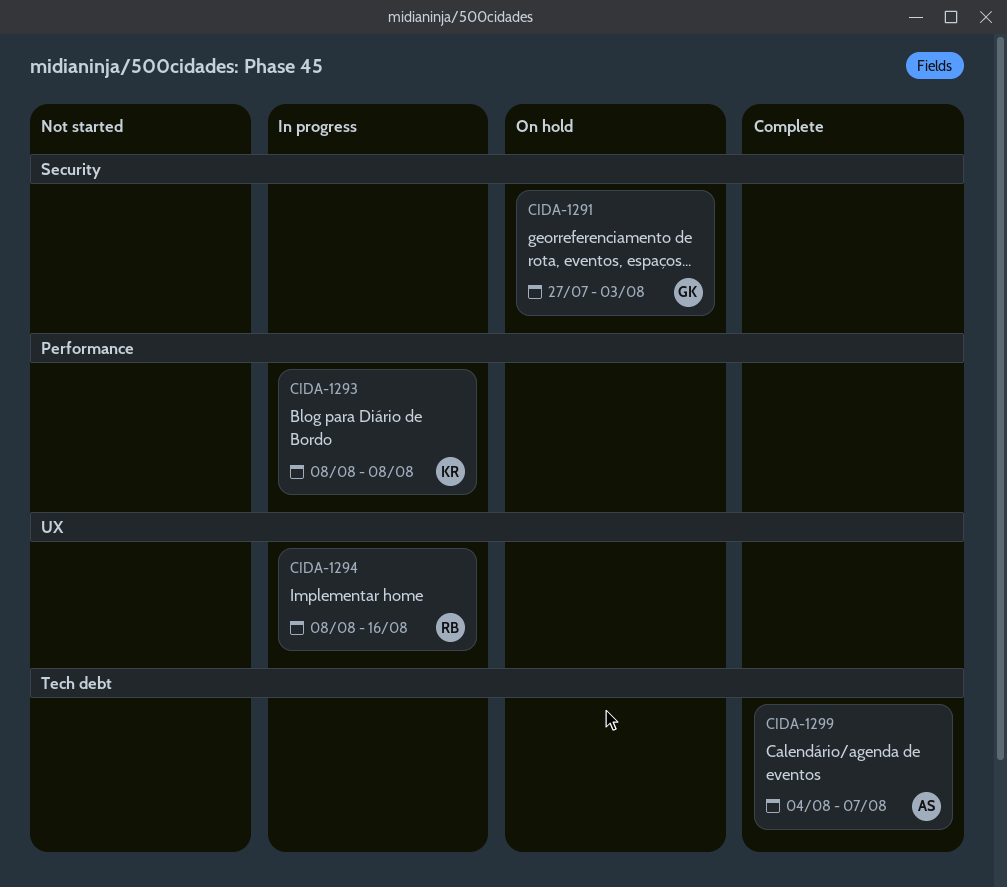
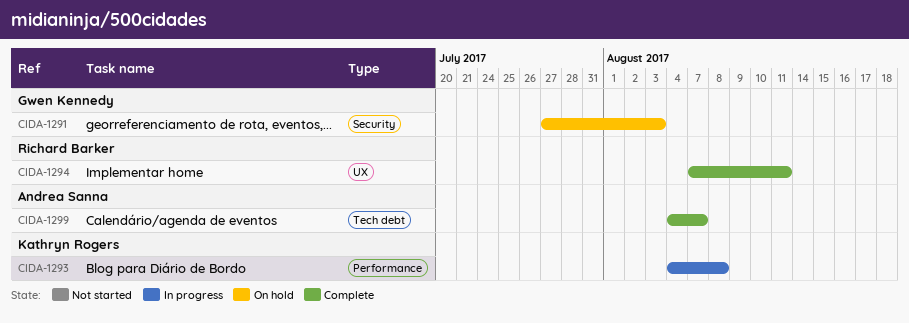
CIDA-1293, start: Aug 8 -> Aug 4
CIDA-1294, status: In progress -> Complete
CIDA-1294, start: Aug 8 -> Aug 7
CIDA-1294, due: Aug 16 -> Aug 11

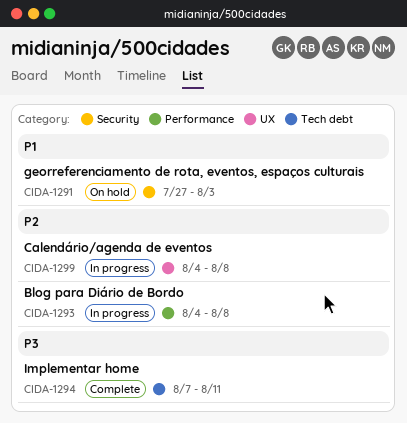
CIDA-1294, label: UX -> Tech debt
CIDA-1299, status: Complete -> In progress
CIDA-1299, label: Tech debt -> UX
CIDA-1299, due: Aug 7 -> Aug 8

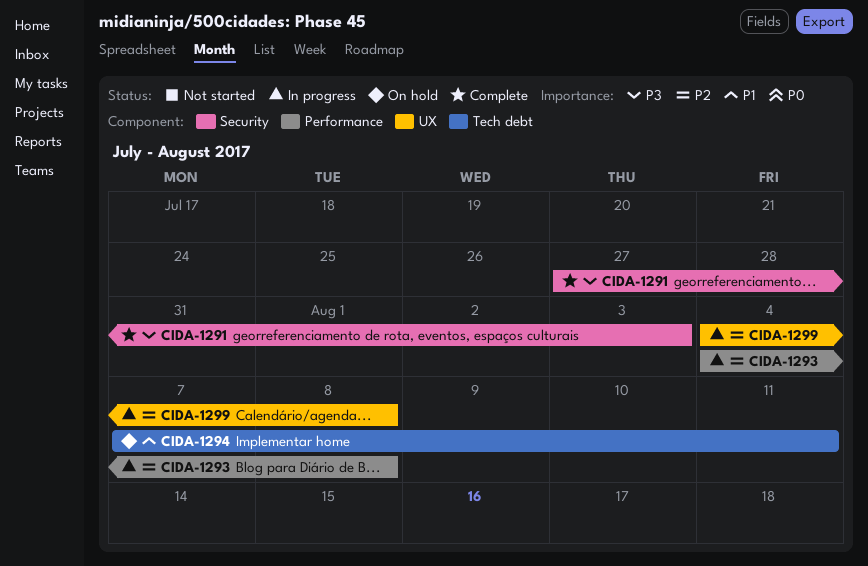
CIDA-1291, status: On hold -> Complete
CIDA-1291, priority: P1 -> P3
CIDA-1294, status: Complete -> On hold
CIDA-1294, priority: P3 -> P1

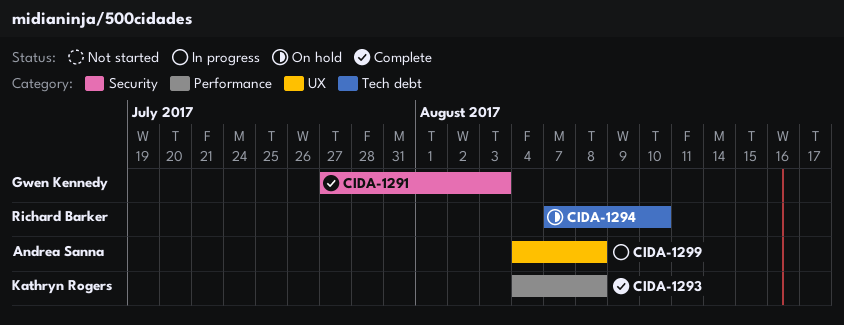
CIDA-1293, status: In progress -> Complete
CIDA-1294, due: Aug 11 -> Aug 10

